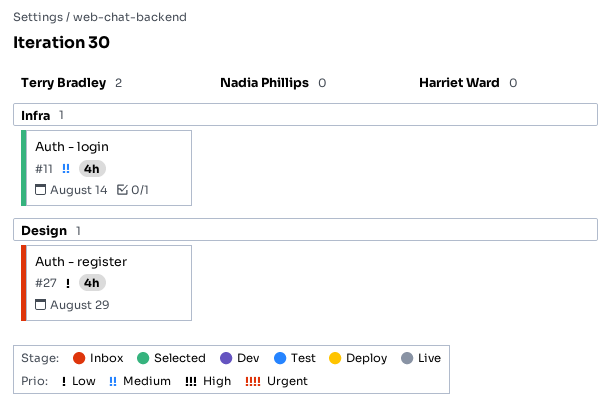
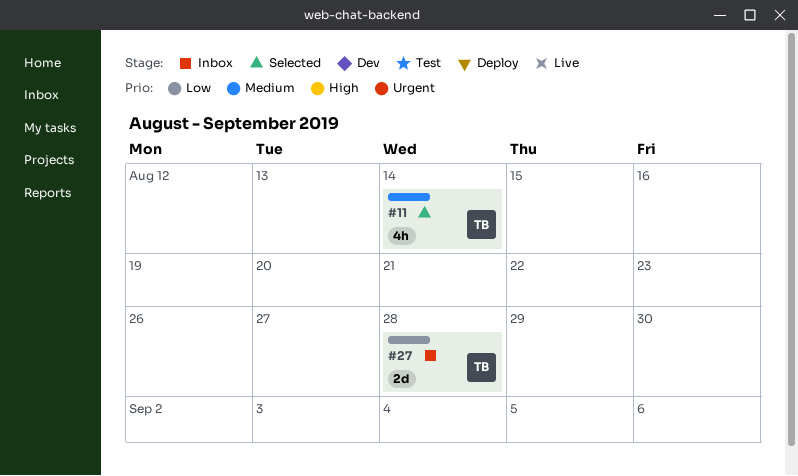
#27, estimate: 4h -> 2d
#27, due: Aug 29 -> Aug 28

